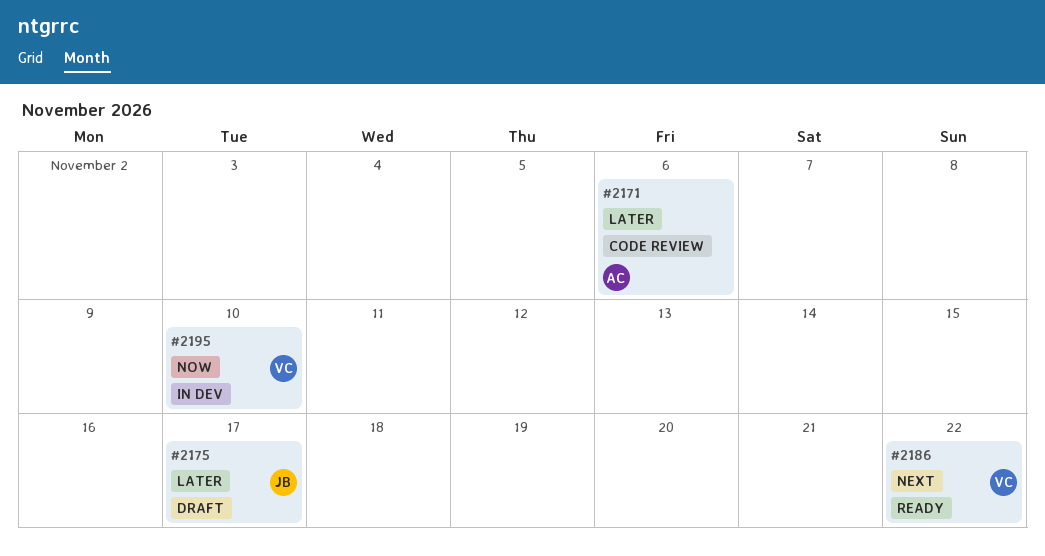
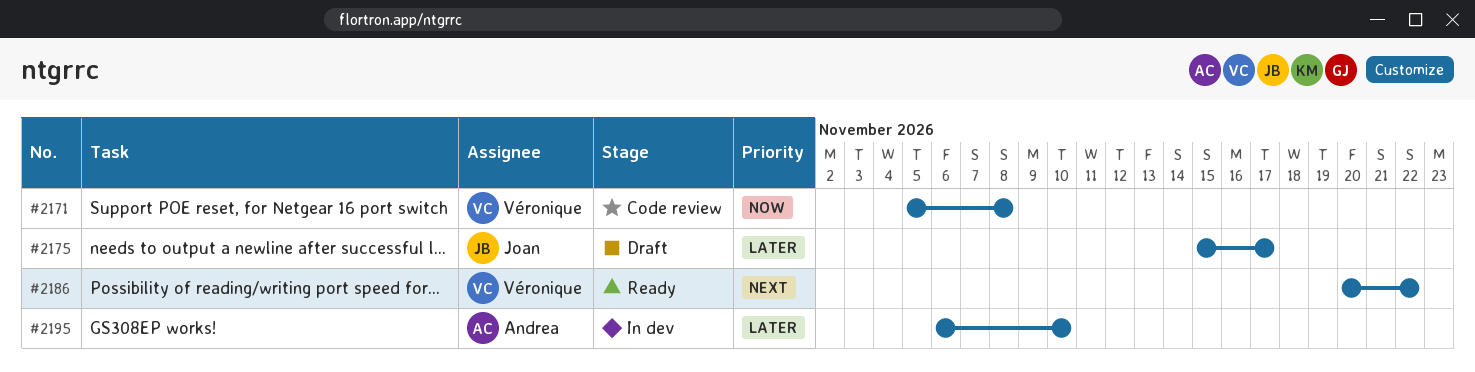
#2171, owner: Andrea -> Véronique
#2171, priority: Later -> Now
#2171, due: Nov 6 -> Nov 8
#2195, owner: Véronique -> Andrea
#2195, priority: Now -> Later

